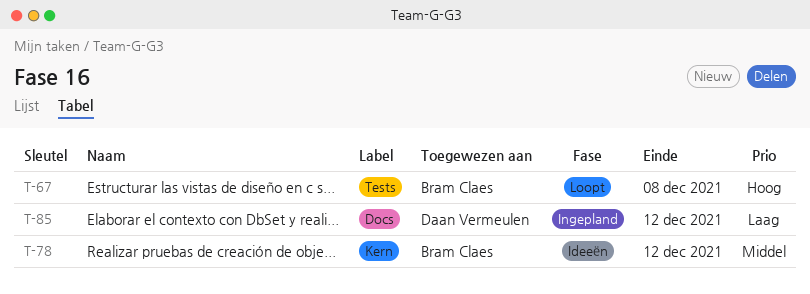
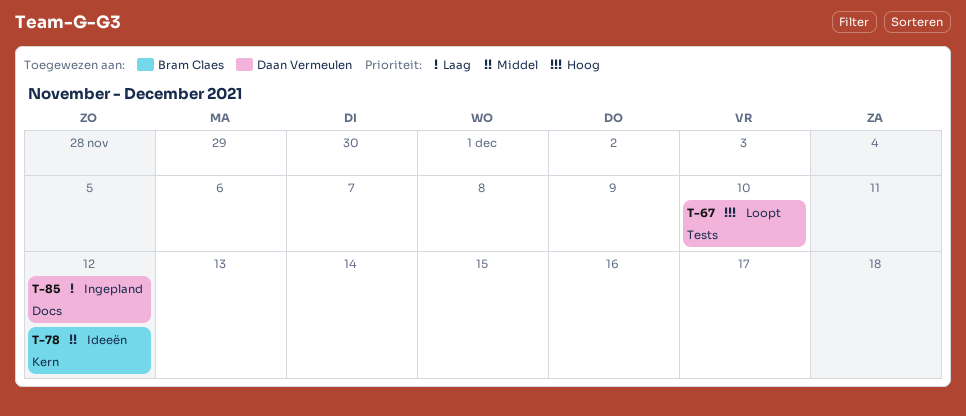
T-67, owner: Bram Claes -> Daan Vermeulen
T-67, due: Dec 8 -> Dec 10

